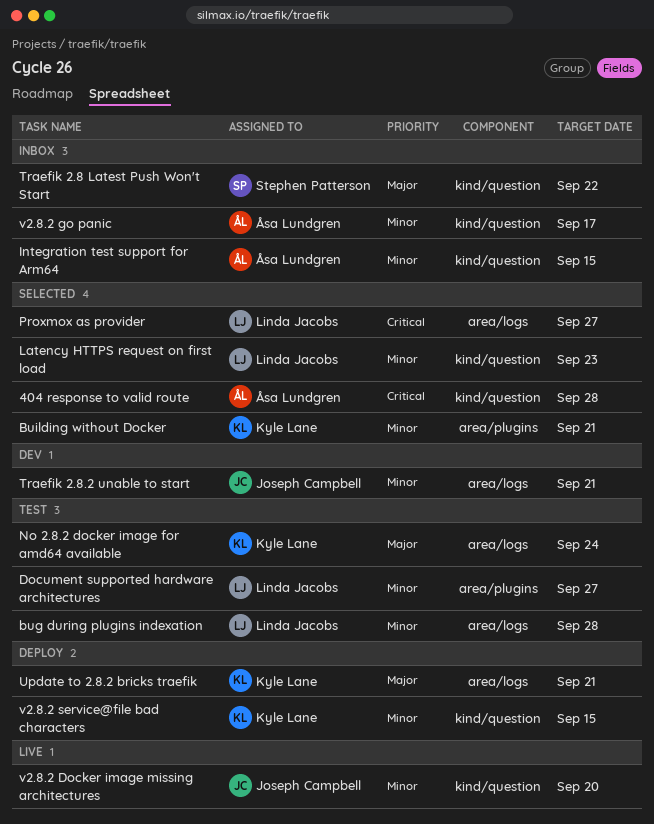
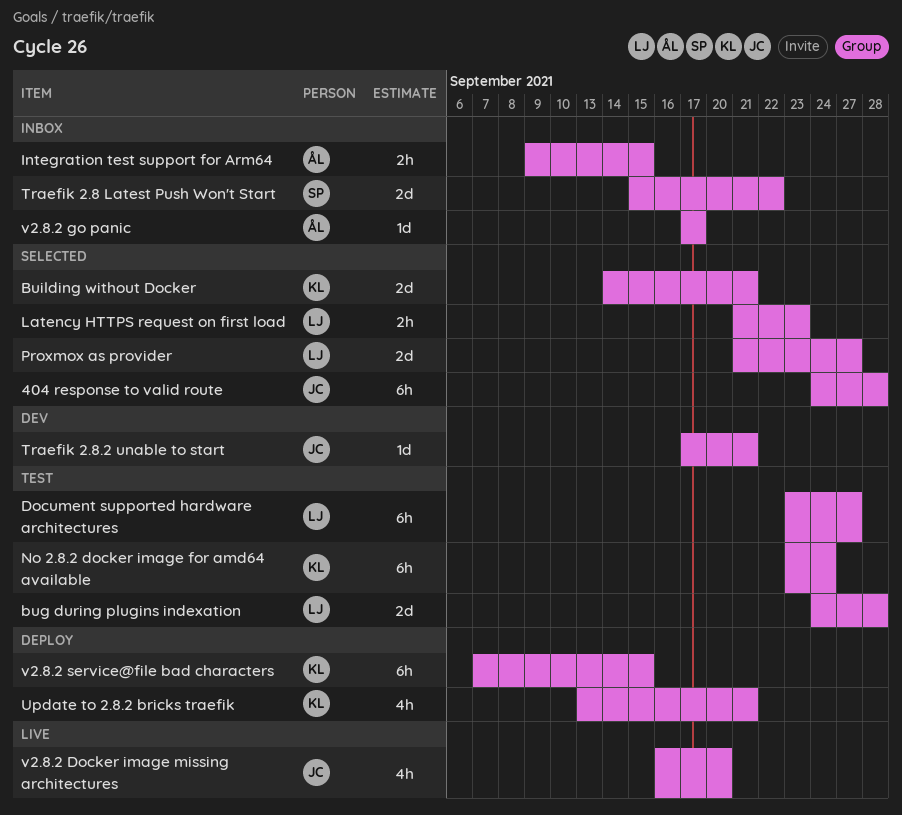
404 response to valid route, owner: Åsa Lundgren -> Joseph Campbell

